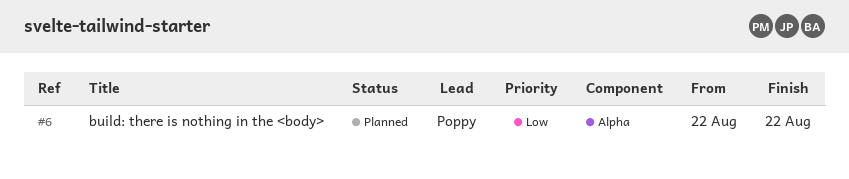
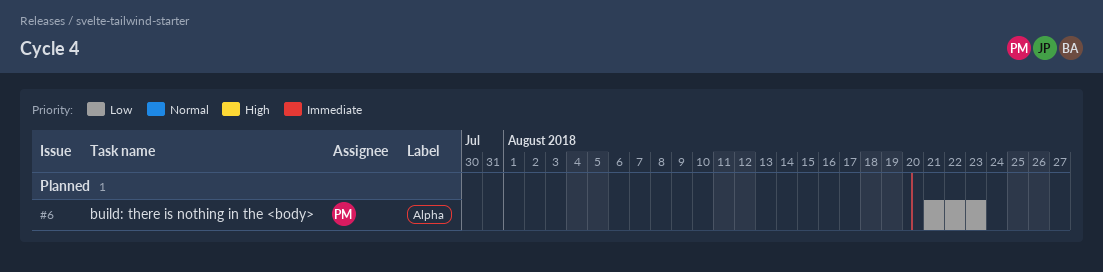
#6, start: Aug 22 -> Aug 21
#6, due: Aug 22 -> Aug 23

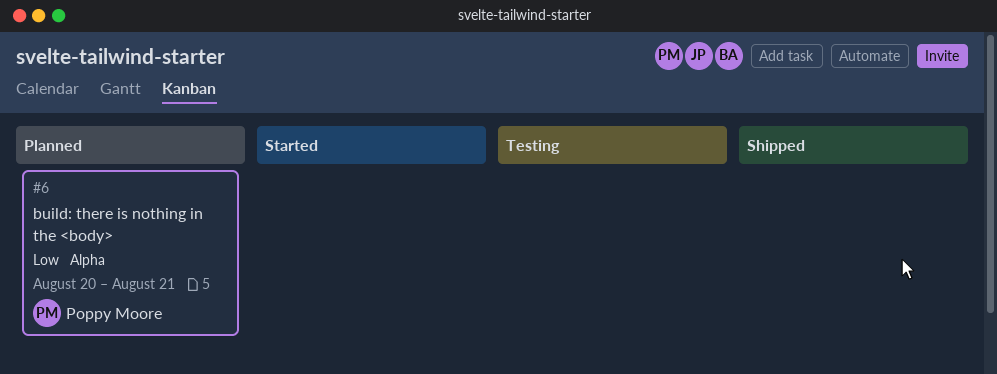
#6, start: Aug 21 -> Aug 20
#6, due: Aug 23 -> Aug 21

